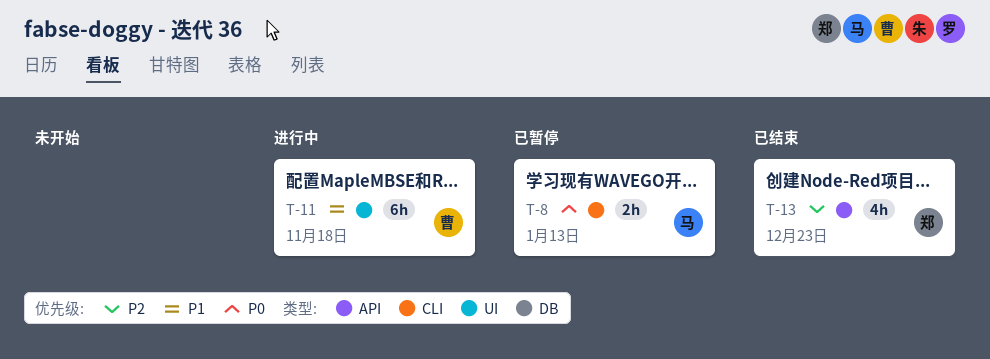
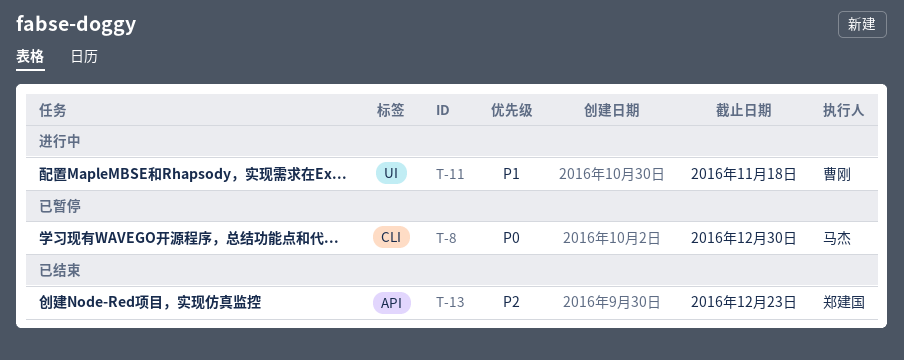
T-8, due: Jan 13 -> Dec 30

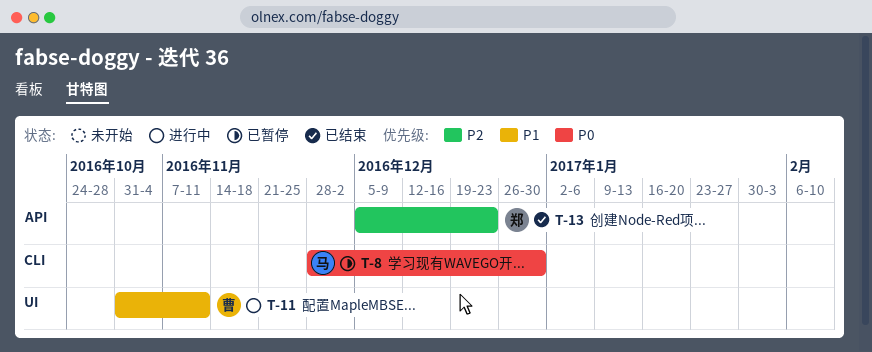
T-11, due: Nov 18 -> Nov 11

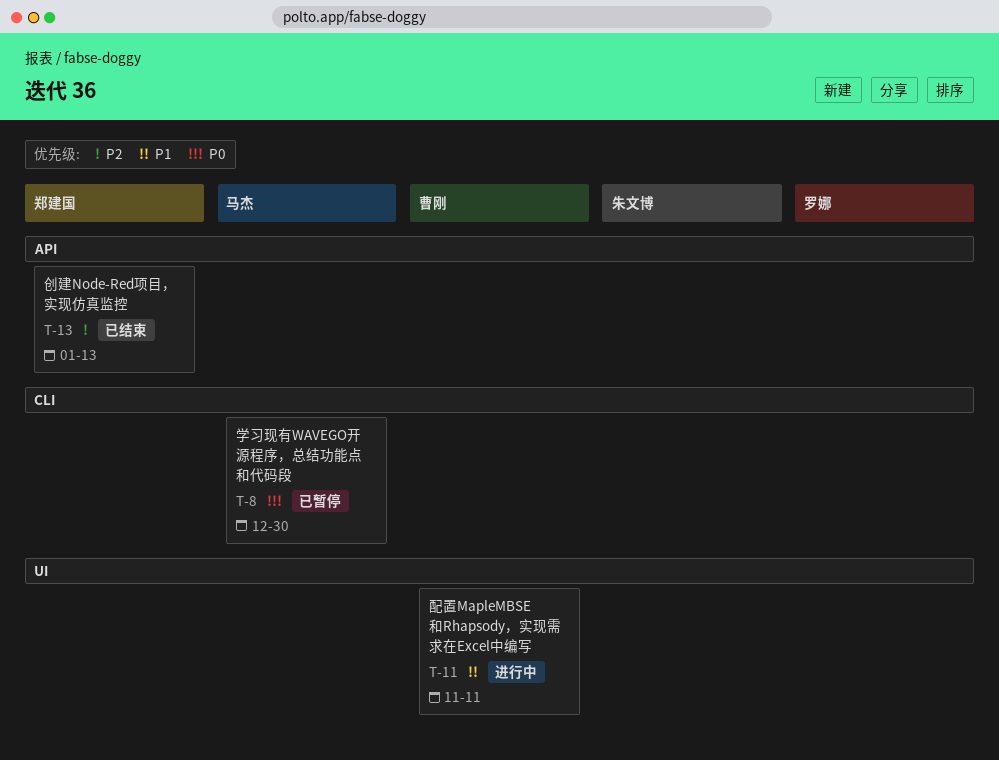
T-13, due: Dec 23 -> Jan 13

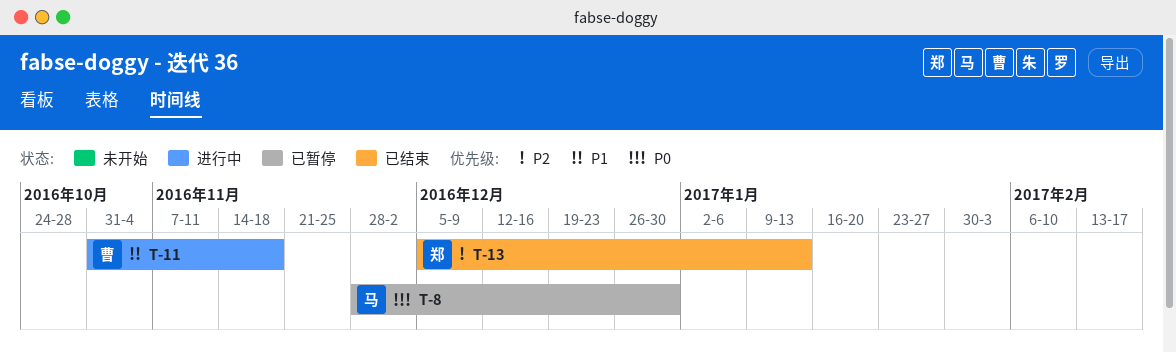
T-11, due: Nov 11 -> Nov 18

